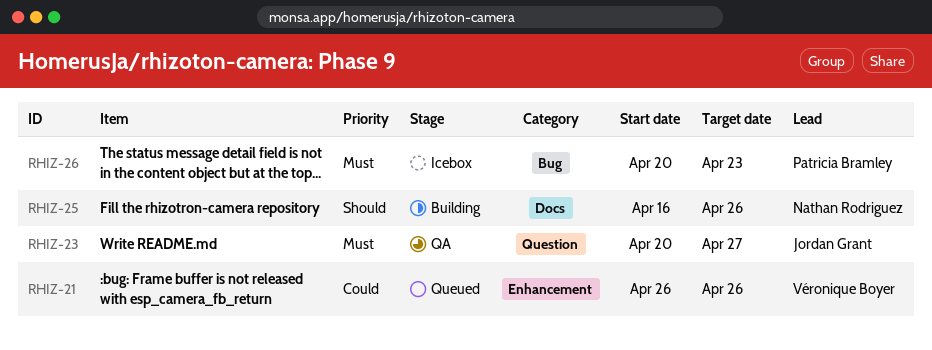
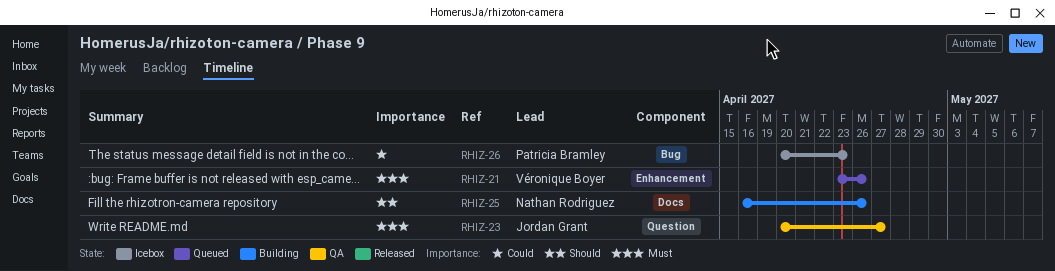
RHIZ-21, priority: Could -> Must
RHIZ-21, start: Apr 26 -> Apr 23
RHIZ-26, priority: Must -> Could

